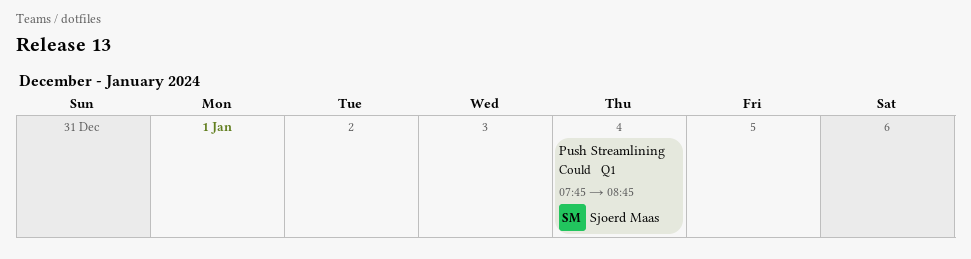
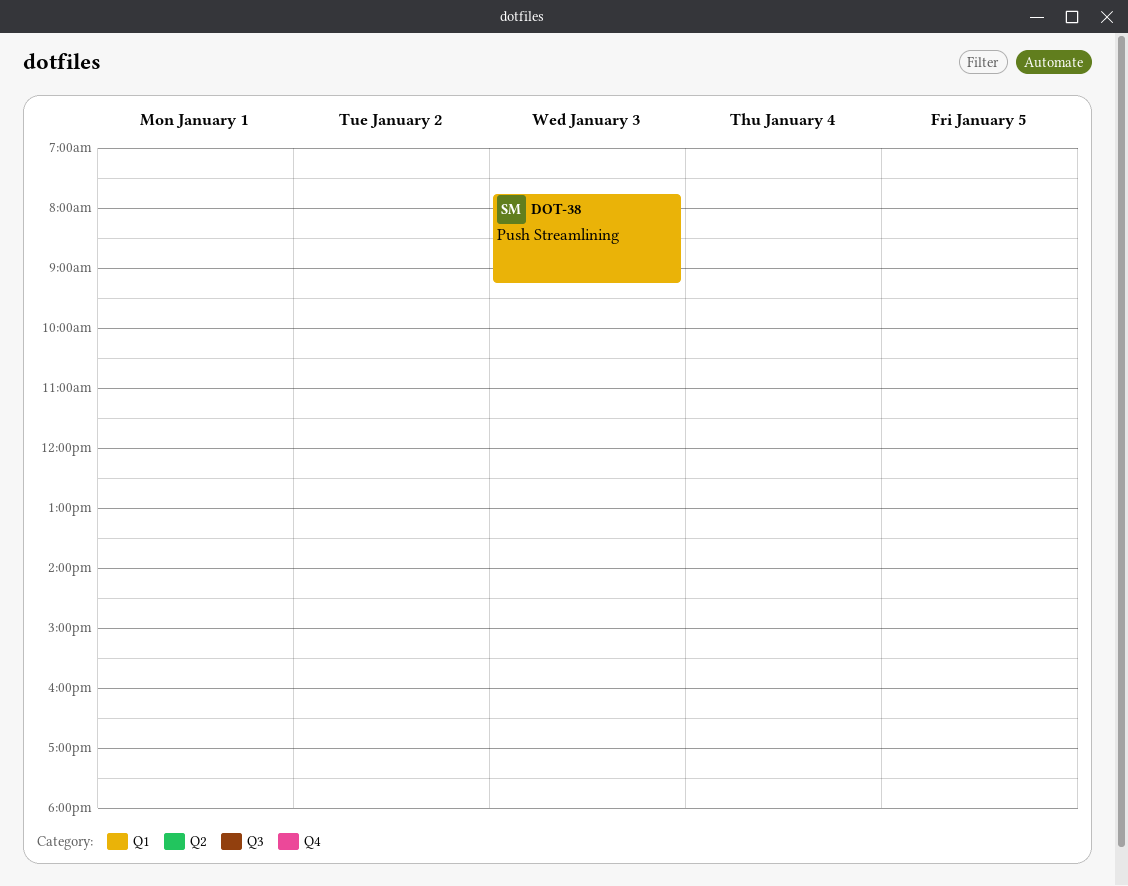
Push Streamlining, day: Jan 4 -> Jan 3
Push Streamlining, ends: 08:45 -> 09:15

